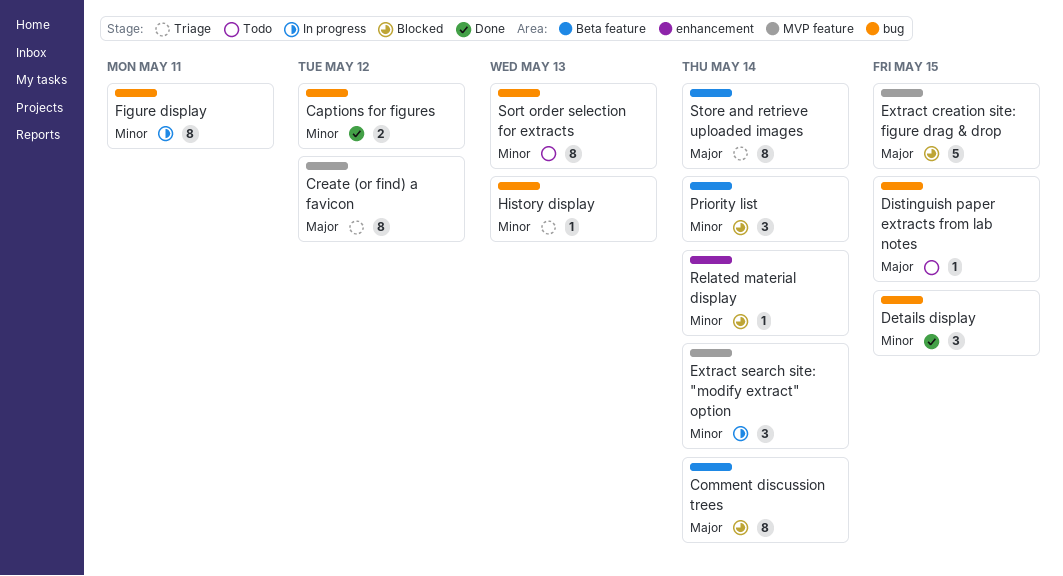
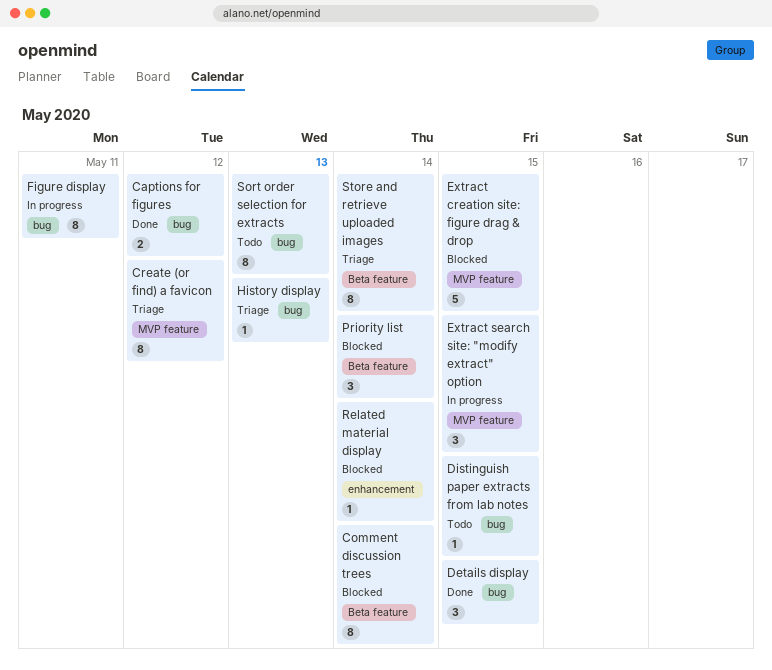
Extract search site: "modify extract" option, due: May 14 -> May 15

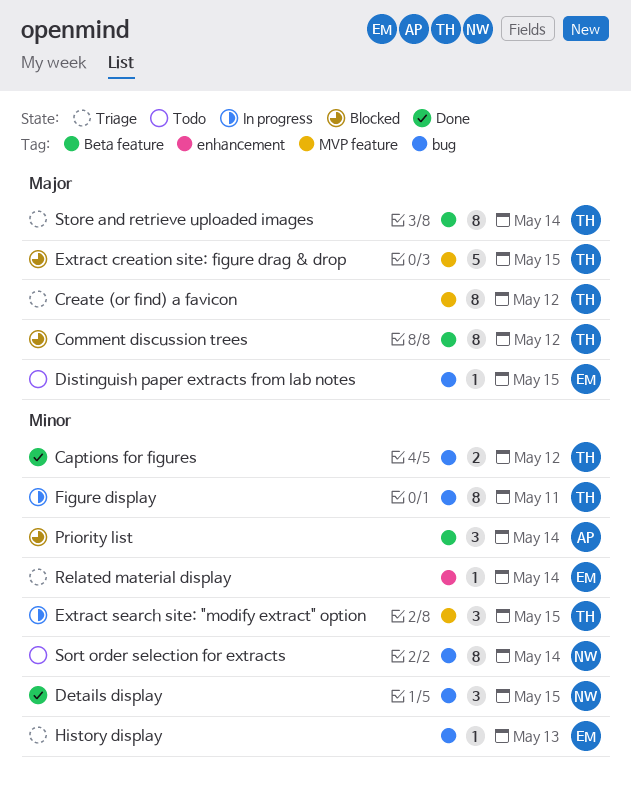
Comment discussion trees, due: May 14 -> May 12
Related material display, status: Blocked -> Triage
Sort order selection for extracts, due: May 13 -> May 14

